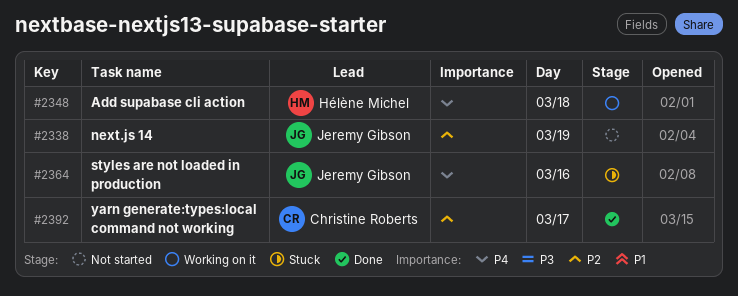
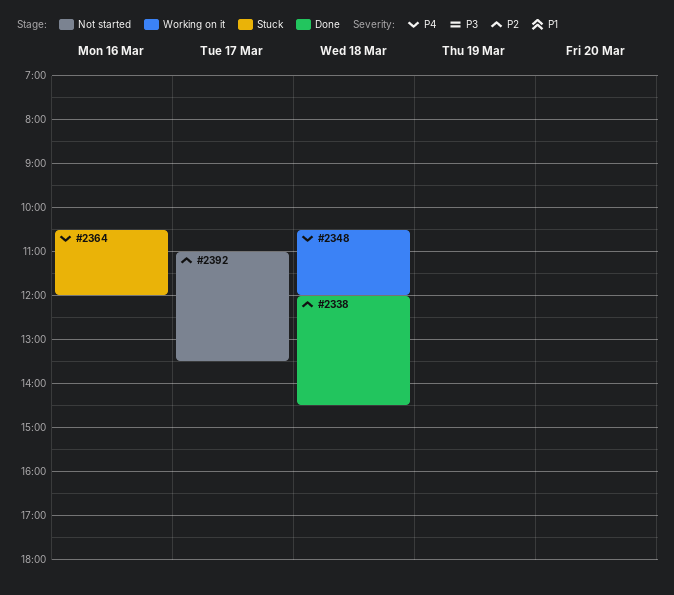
#2338, status: Not started -> Done
#2338, day: Mar 19 -> Mar 18
#2392, status: Done -> Not started

